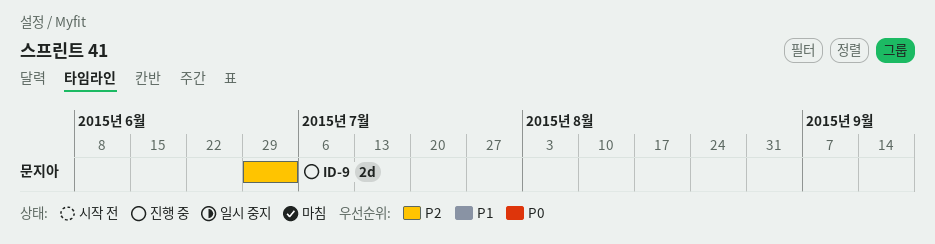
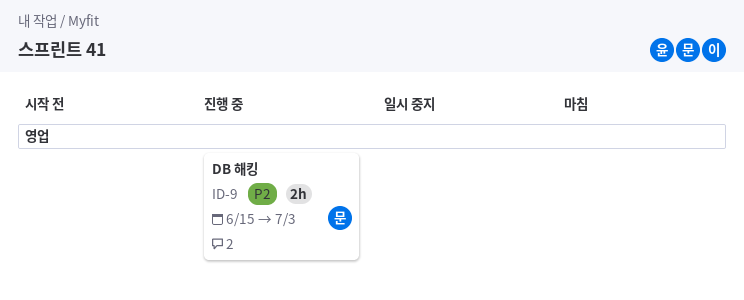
ID-9, estimate: 2d -> 2h
ID-9, start: Jun 29 -> Jun 15

